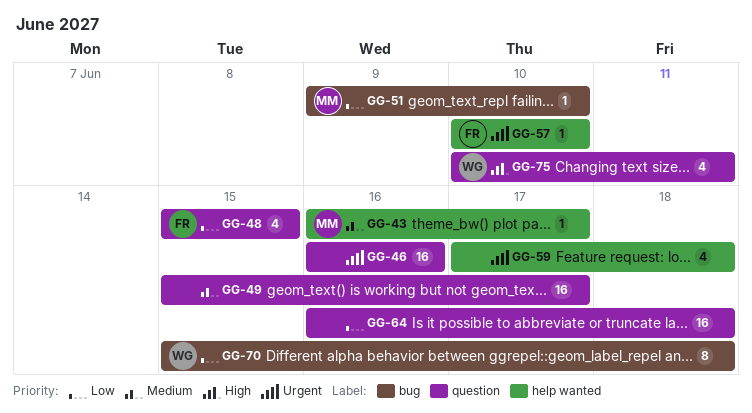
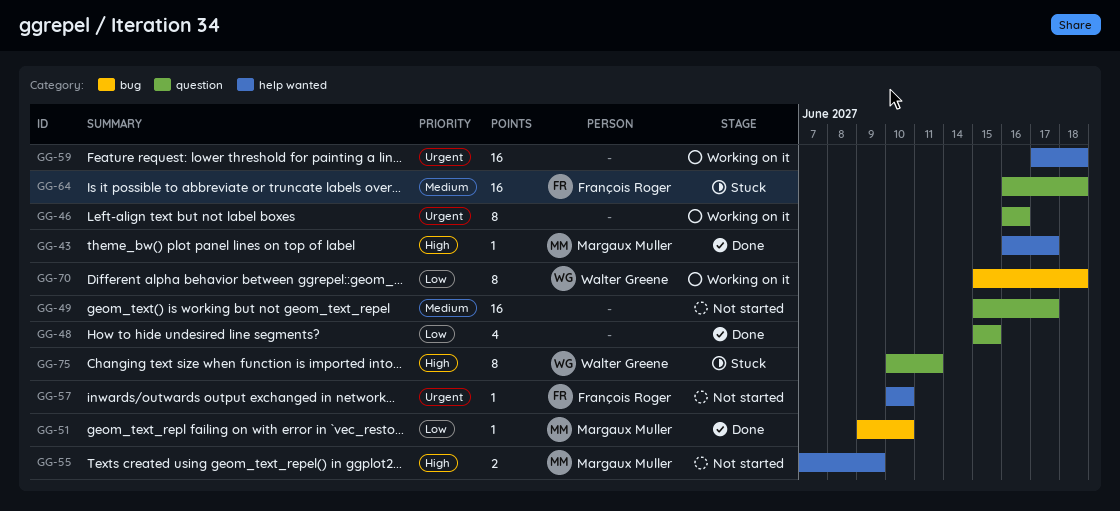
GG-43, priority: Medium -> High
GG-46, estimate: 16 -> 8
GG-48, owner: François Roger -> none
GG-55: none -> present
GG-59, estimate: 4 -> 16
GG-64, owner: none -> François Roger
GG-64, priority: Low -> Medium
GG-75, estimate: 4 -> 8

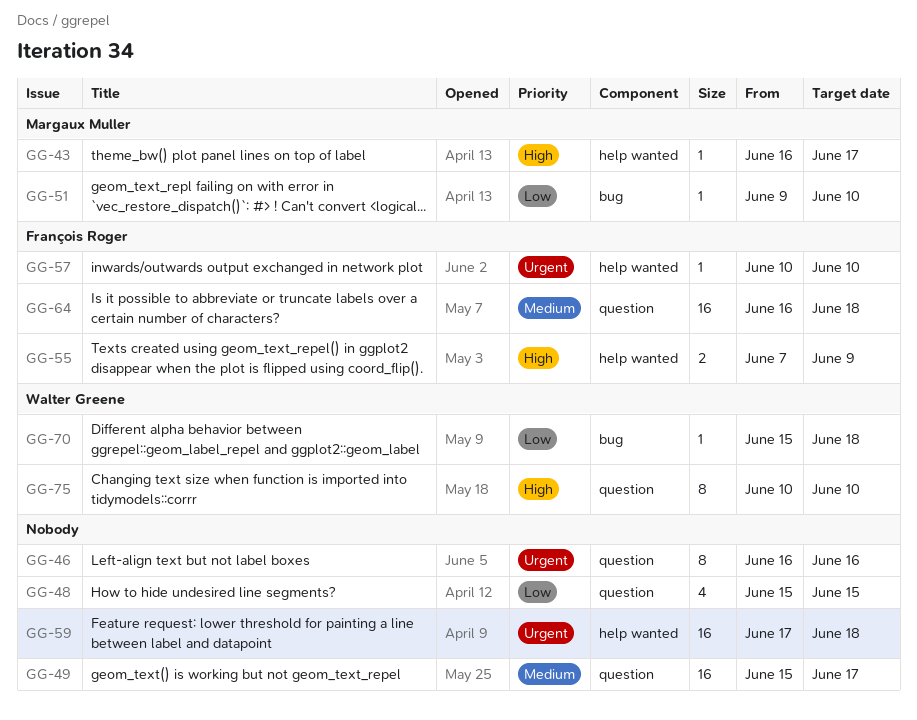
GG-55, owner: Margaux Muller -> François Roger
GG-70, estimate: 8 -> 1
GG-75, due: Jun 11 -> Jun 10

